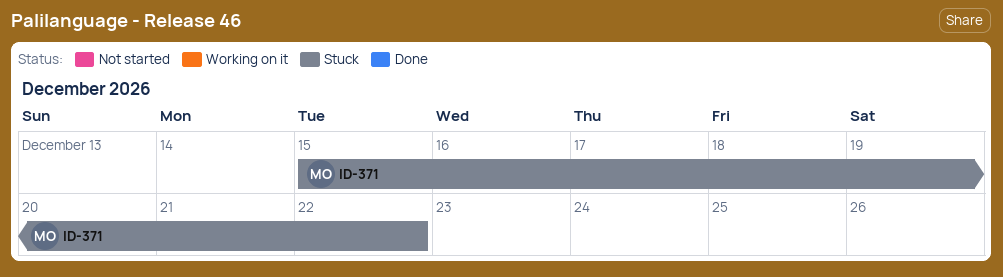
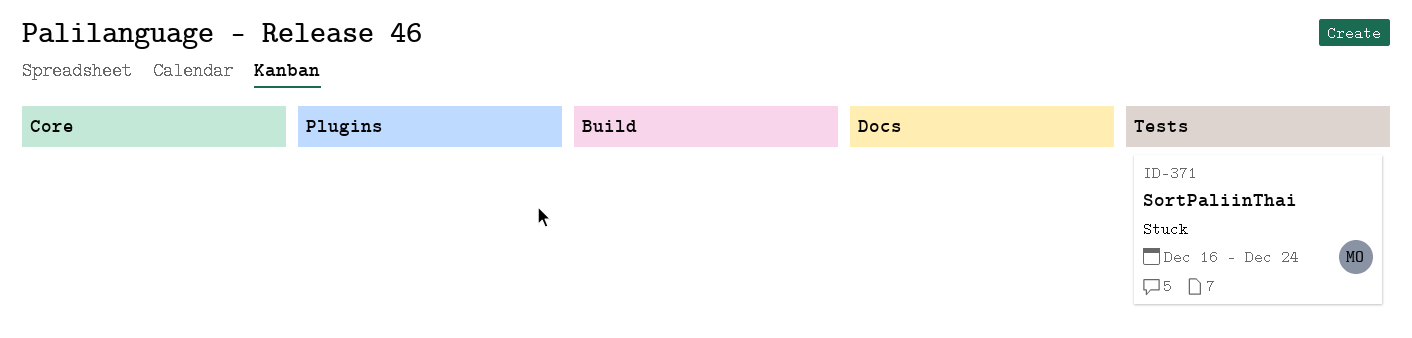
ID-371, start: Dec 15 -> Dec 16
ID-371, due: Dec 22 -> Dec 24

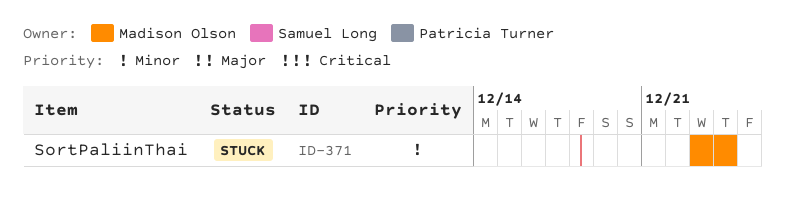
ID-371, start: Dec 16 -> Dec 23

